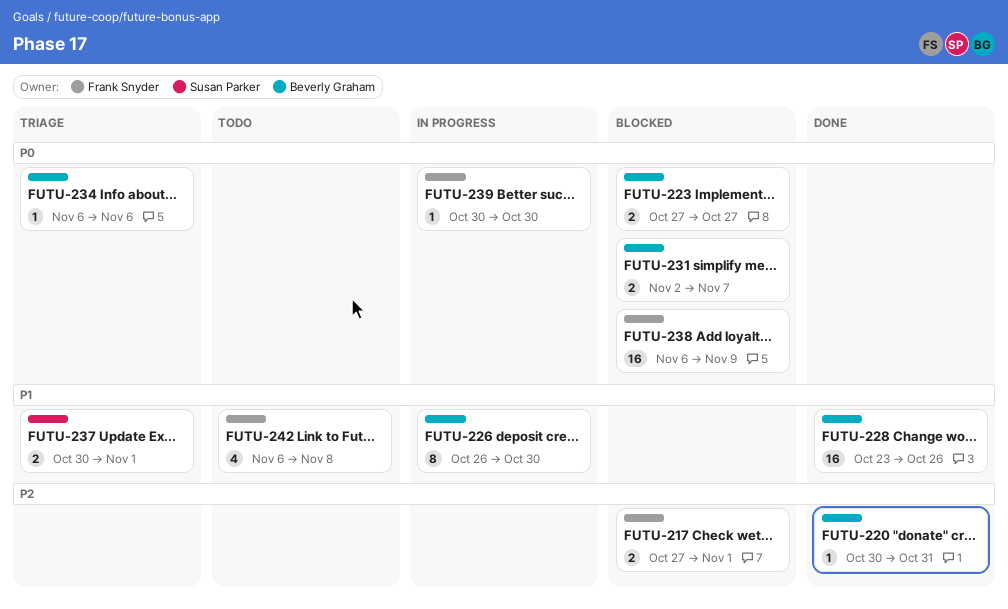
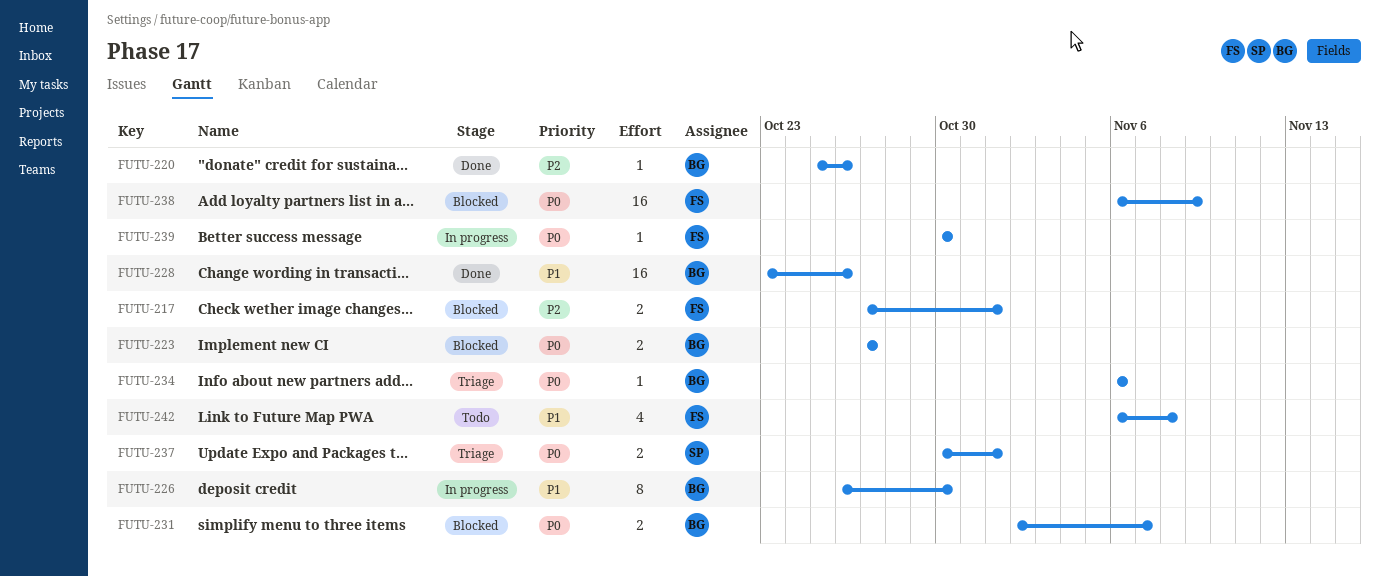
FUTU-220, start: Oct 30 -> Oct 25
FUTU-220, due: Oct 31 -> Oct 26
FUTU-237, priority: P1 -> P0

